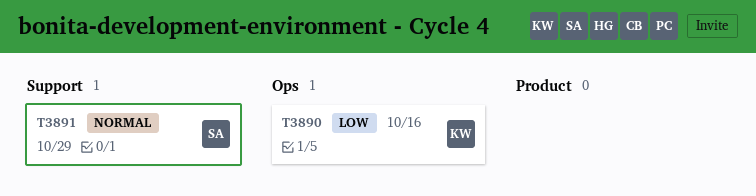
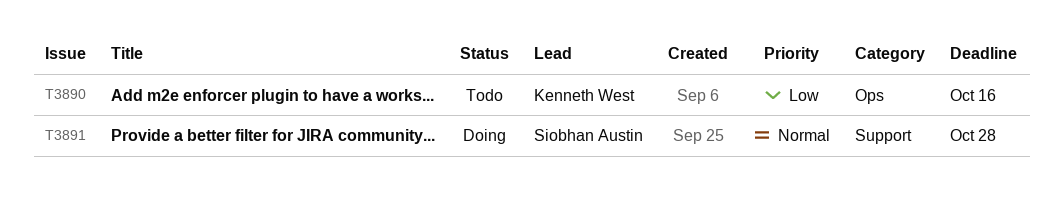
T3891, due: Oct 29 -> Oct 28

